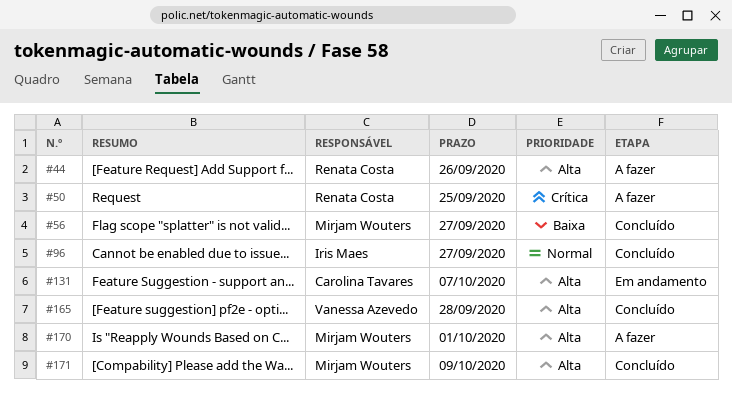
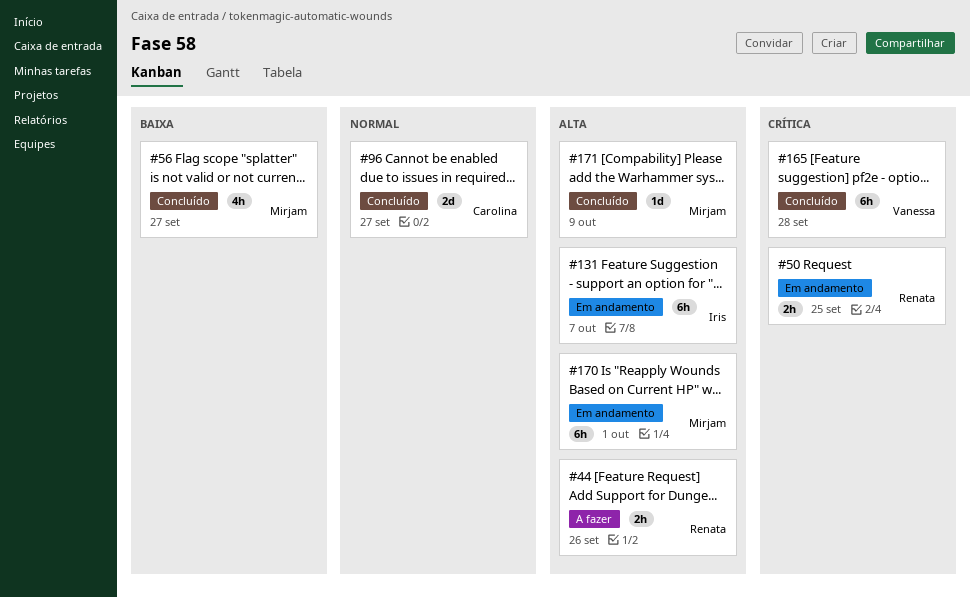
#50, status: A fazer -> Em andamento
#96, owner: Iris Maes -> Carolina Tavares
#131, owner: Carolina Tavares -> Iris Maes
#165, priority: Alta -> Crítica
#170, status: A fazer -> Em andamento

